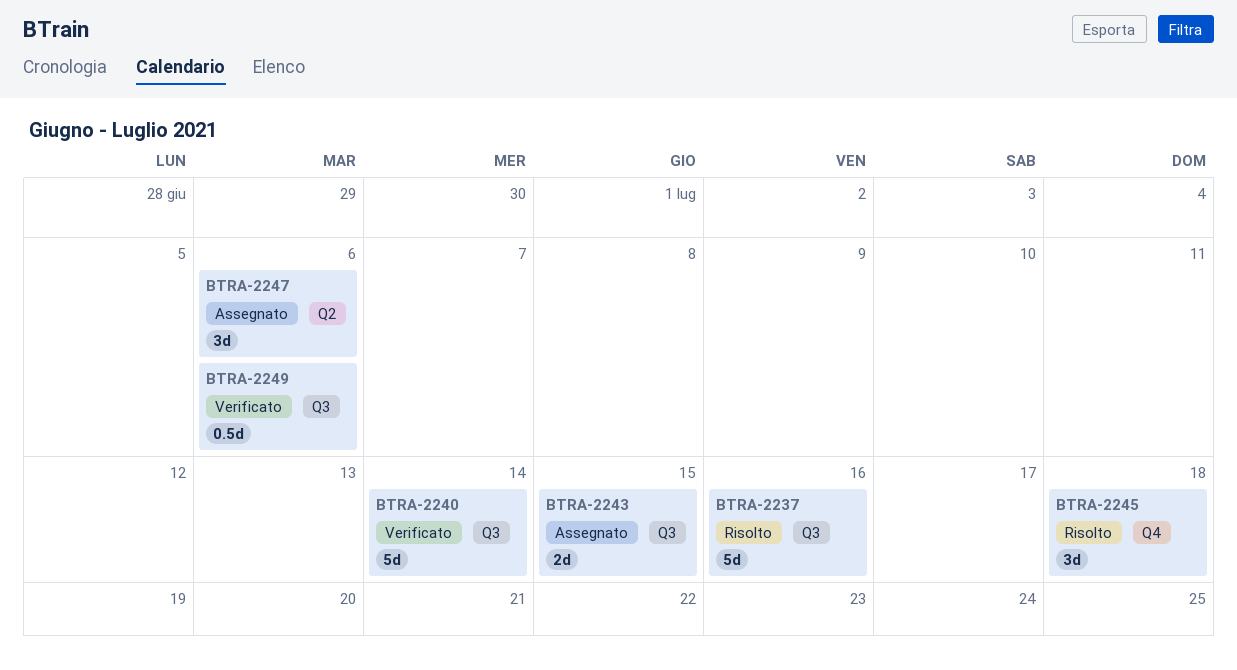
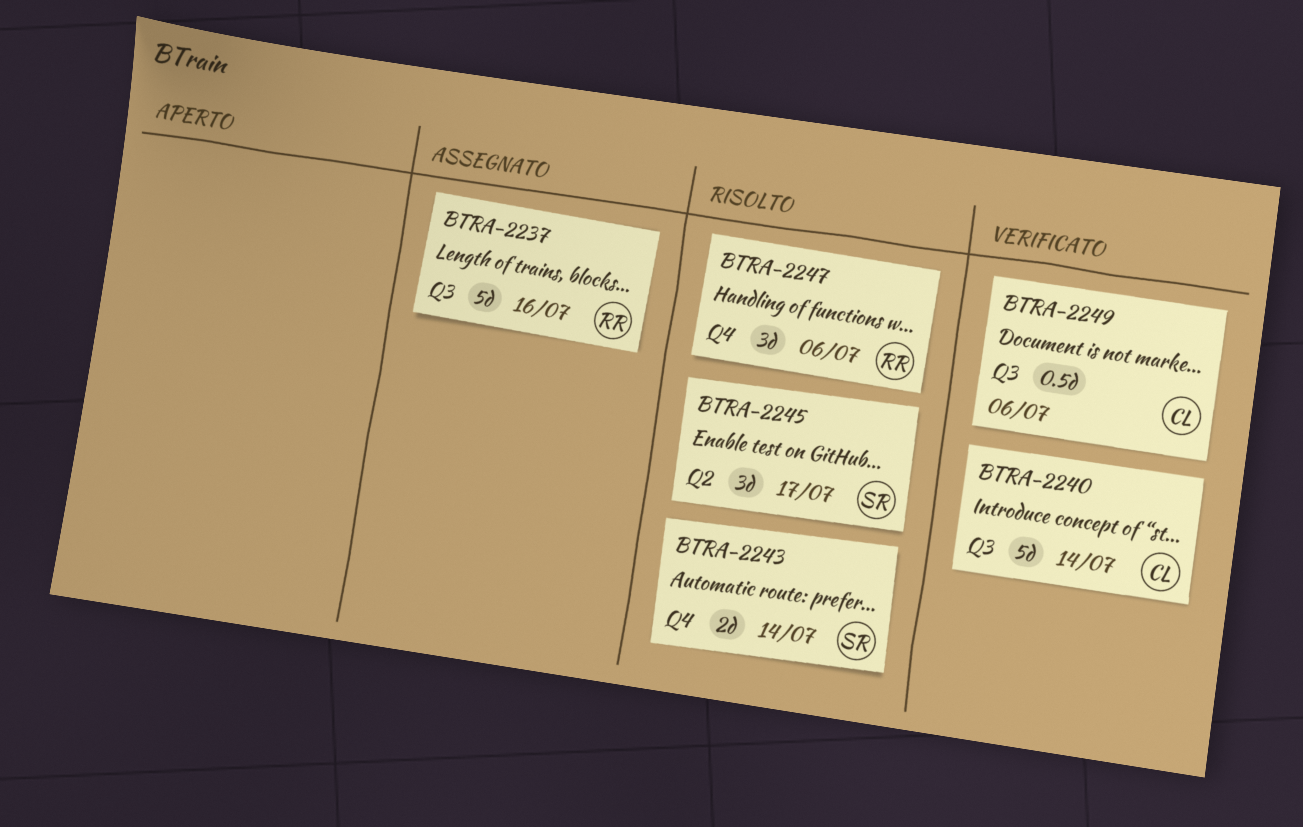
BTRA-2237, status: Risolto -> Assegnato
BTRA-2243, status: Assegnato -> Risolto
BTRA-2243, label: Q3 -> Q4
BTRA-2243, due: Jul 15 -> Jul 14
BTRA-2245, label: Q4 -> Q2
BTRA-2245, due: Jul 18 -> Jul 17
BTRA-2247, status: Assegnato -> Risolto
BTRA-2247, label: Q2 -> Q4

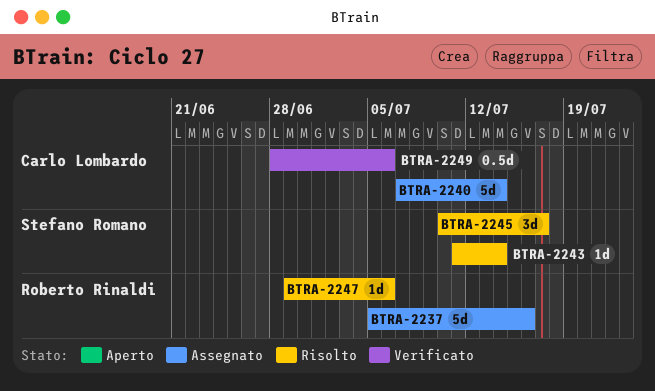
BTRA-2240, status: Verificato -> Assegnato
BTRA-2243, estimate: 2d -> 1d
BTRA-2247, estimate: 3d -> 1d

